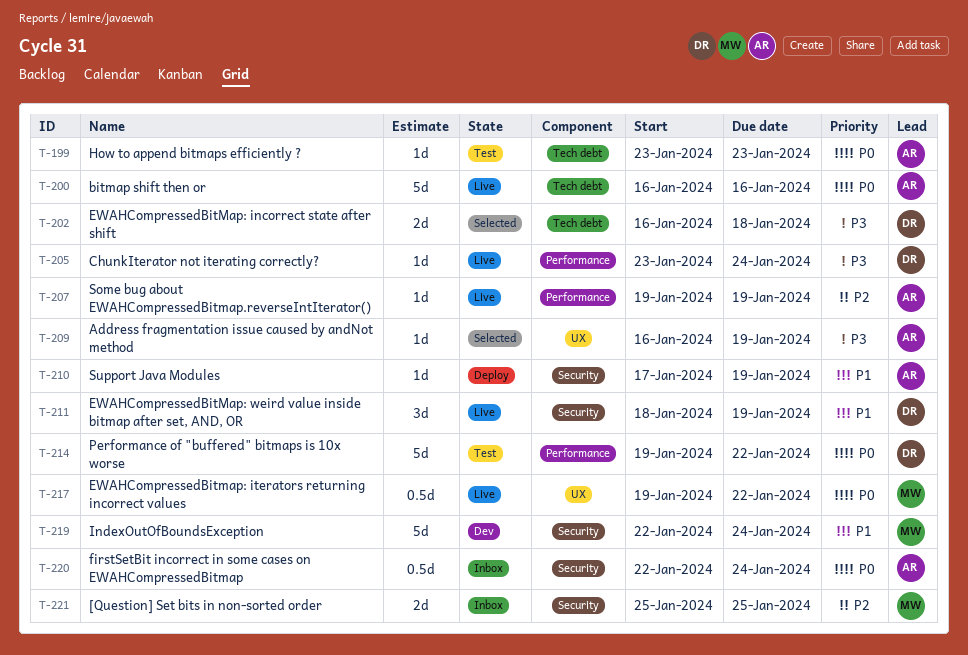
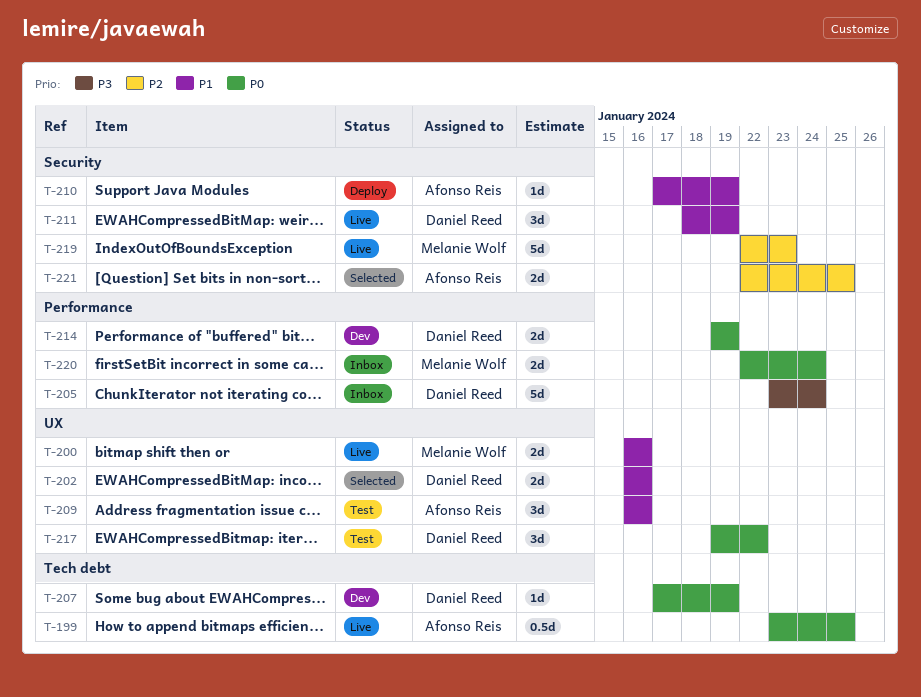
T-199, status: Test -> Live
T-199, estimate: 1d -> 0.5d
T-199, due: Jan 23 -> Jan 25
T-200, owner: Afonso Reis -> Melanie Wolf
T-200, priority: P0 -> P1
T-200, label: Tech debt -> UX
T-200, estimate: 5d -> 2d
T-202, priority: P3 -> P1
T-202, label: Tech debt -> UX
T-202, due: Jan 18 -> Jan 16
T-205, status: Live -> Inbox
T-205, estimate: 1d -> 5d
T-207, status: Live -> Dev
T-207, owner: Afonso Reis -> Daniel Reed
T-207, priority: P2 -> P0
T-207, label: Performance -> Tech debt
T-207, start: Jan 19 -> Jan 17
T-209, status: Selected -> Test
T-209, priority: P3 -> P1
T-209, estimate: 1d -> 3d
T-209, due: Jan 19 -> Jan 16
T-214, status: Test -> Dev
T-214, estimate: 5d -> 2d
T-214, due: Jan 22 -> Jan 19
T-217, status: Live -> Test
T-217, owner: Melanie Wolf -> Daniel Reed
T-217, estimate: 0.5d -> 3d
T-219, status: Dev -> Live
T-219, priority: P1 -> P2
T-219, due: Jan 24 -> Jan 23
T-220, owner: Afonso Reis -> Melanie Wolf
T-220, label: Security -> Performance
T-220, estimate: 0.5d -> 2d
T-221, status: Inbox -> Selected
T-221, owner: Melanie Wolf -> Afonso Reis
T-221, start: Jan 25 -> Jan 22

